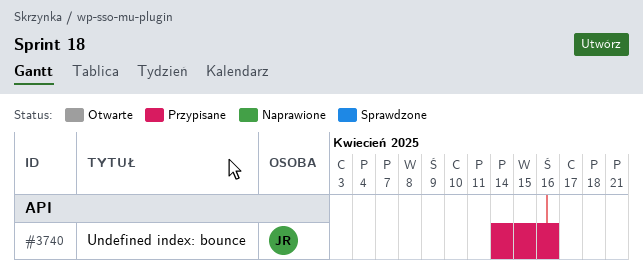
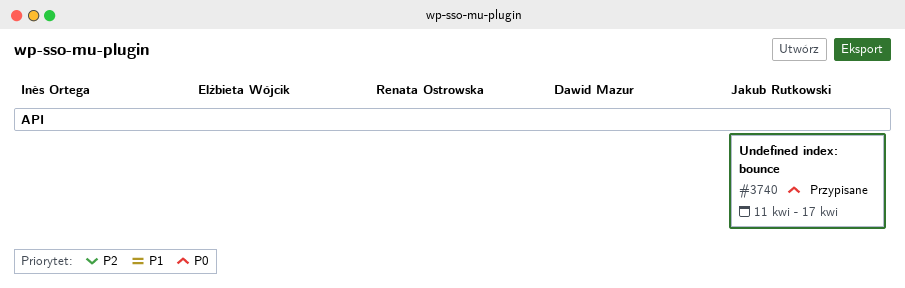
#3740, start: Apr 14 -> Apr 11
#3740, due: Apr 16 -> Apr 17

